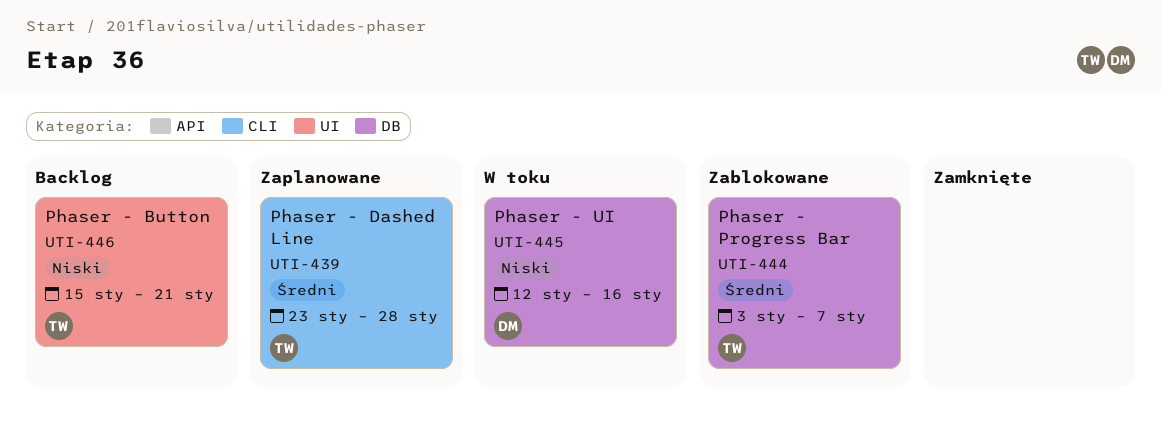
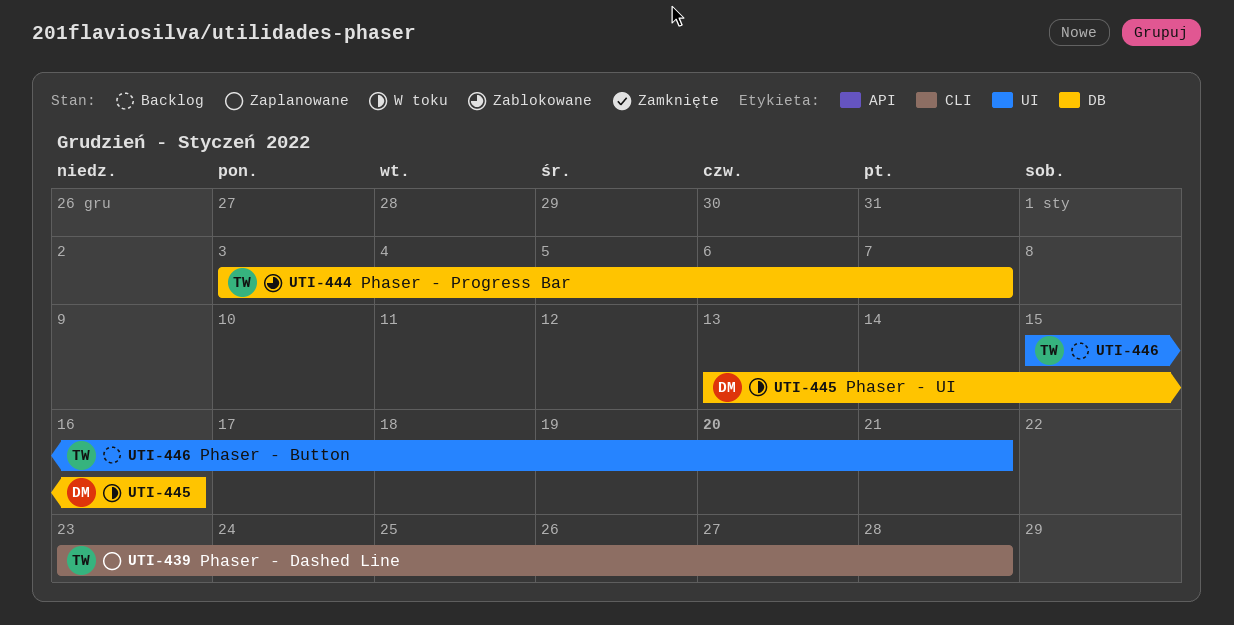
UTI-445, start: Jan 12 -> Jan 13

